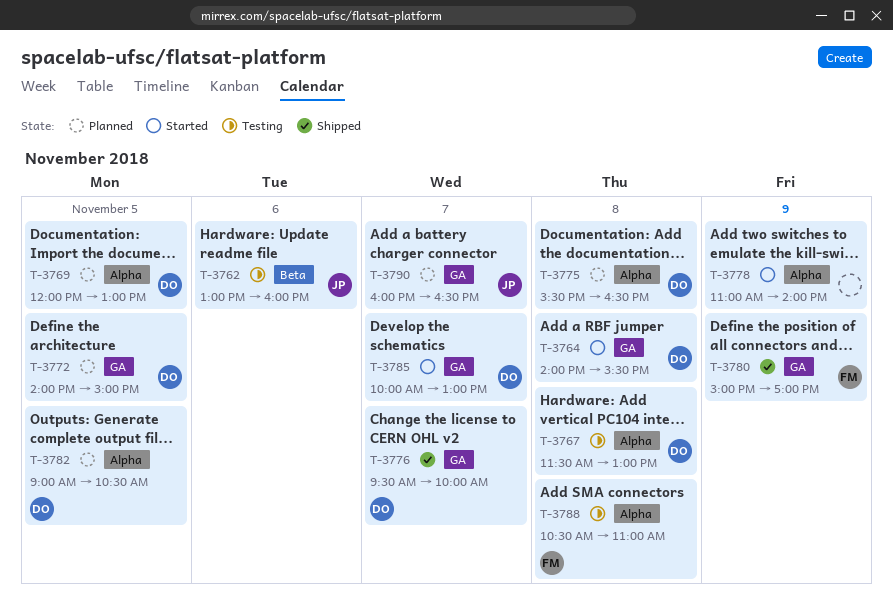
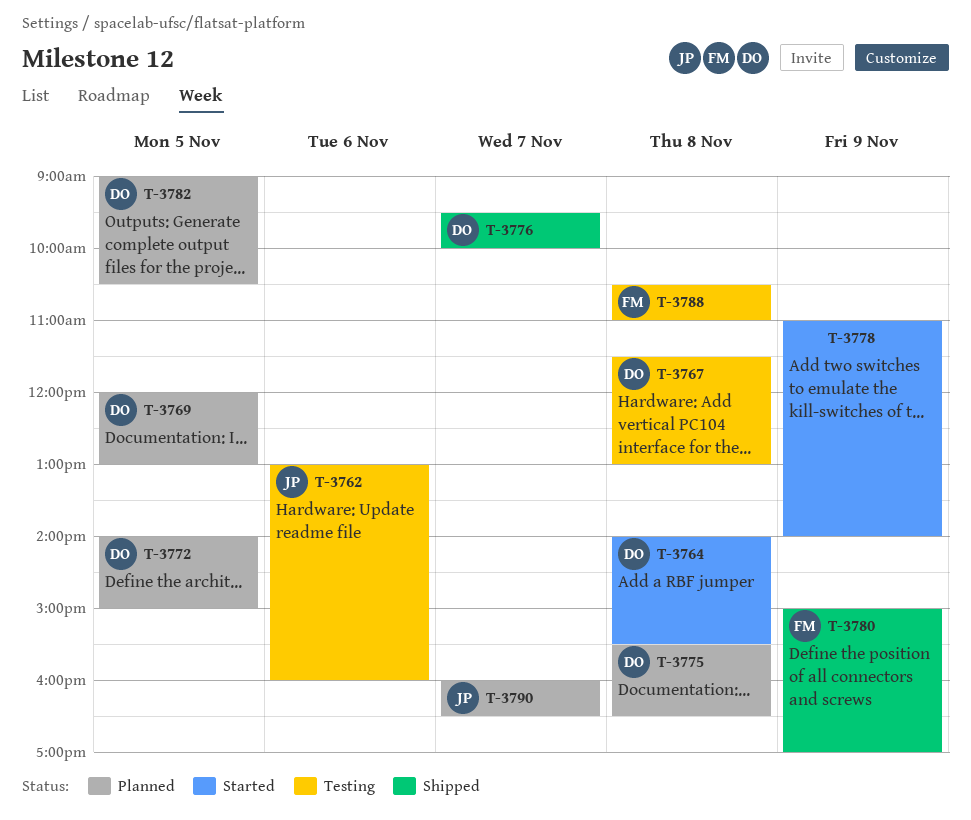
T-3785: present -> none

